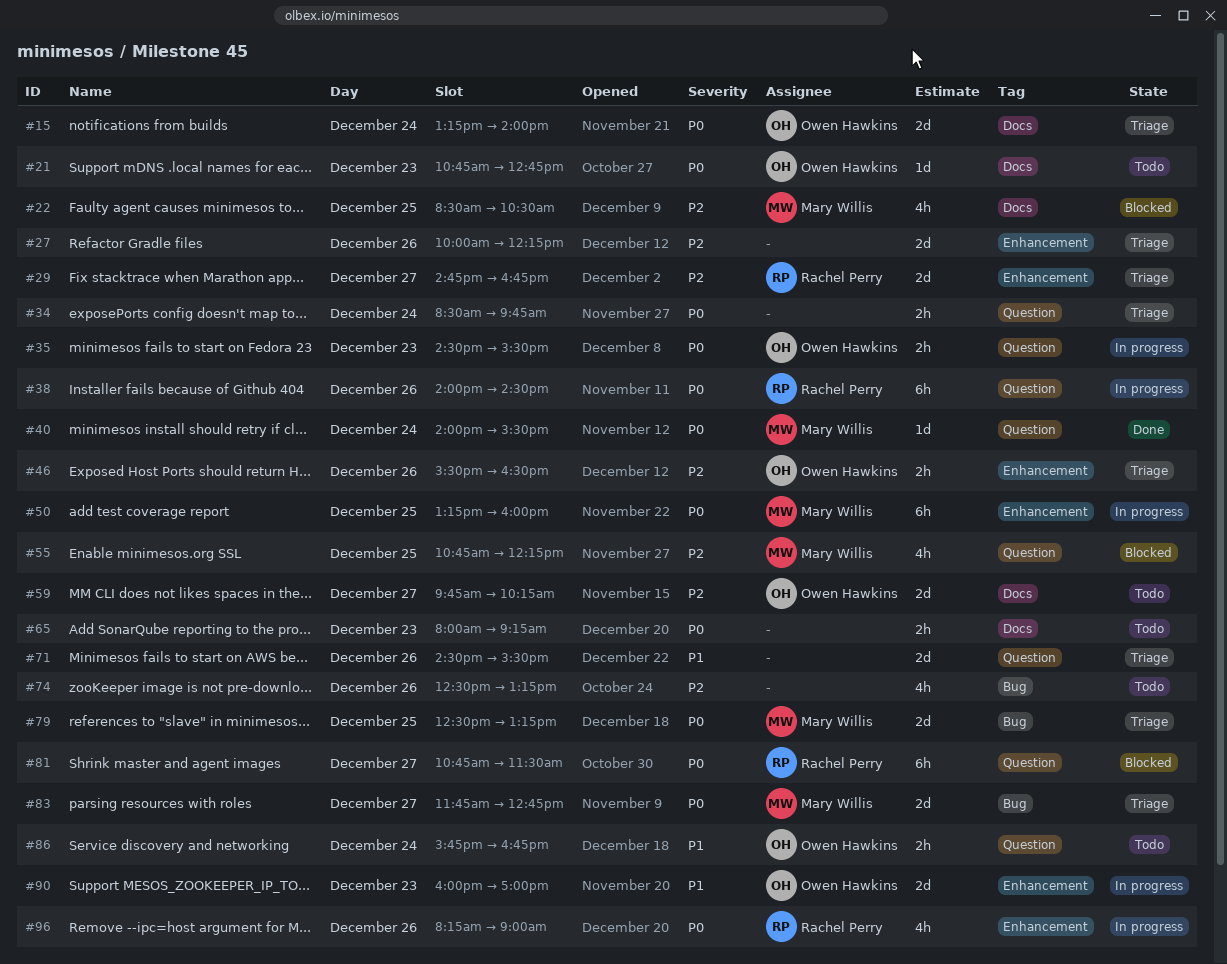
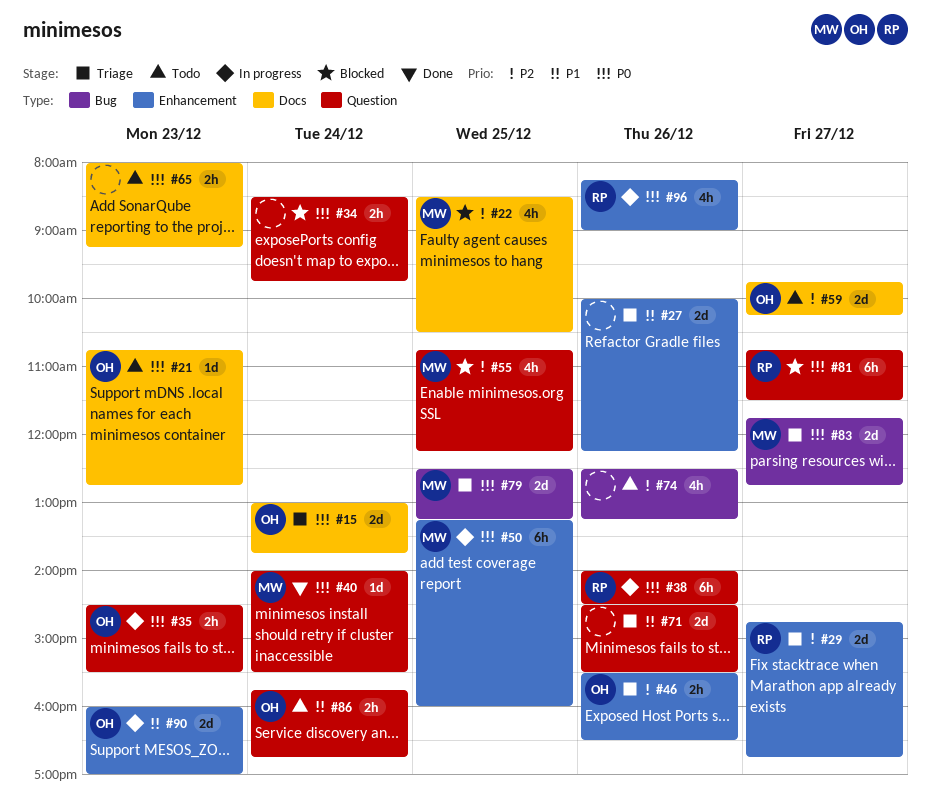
#15, begins: 13:15 -> 13:00
#15, ends: 14:00 -> 13:45
#27, priority: P2 -> P1
#34, status: Triage -> Blocked

